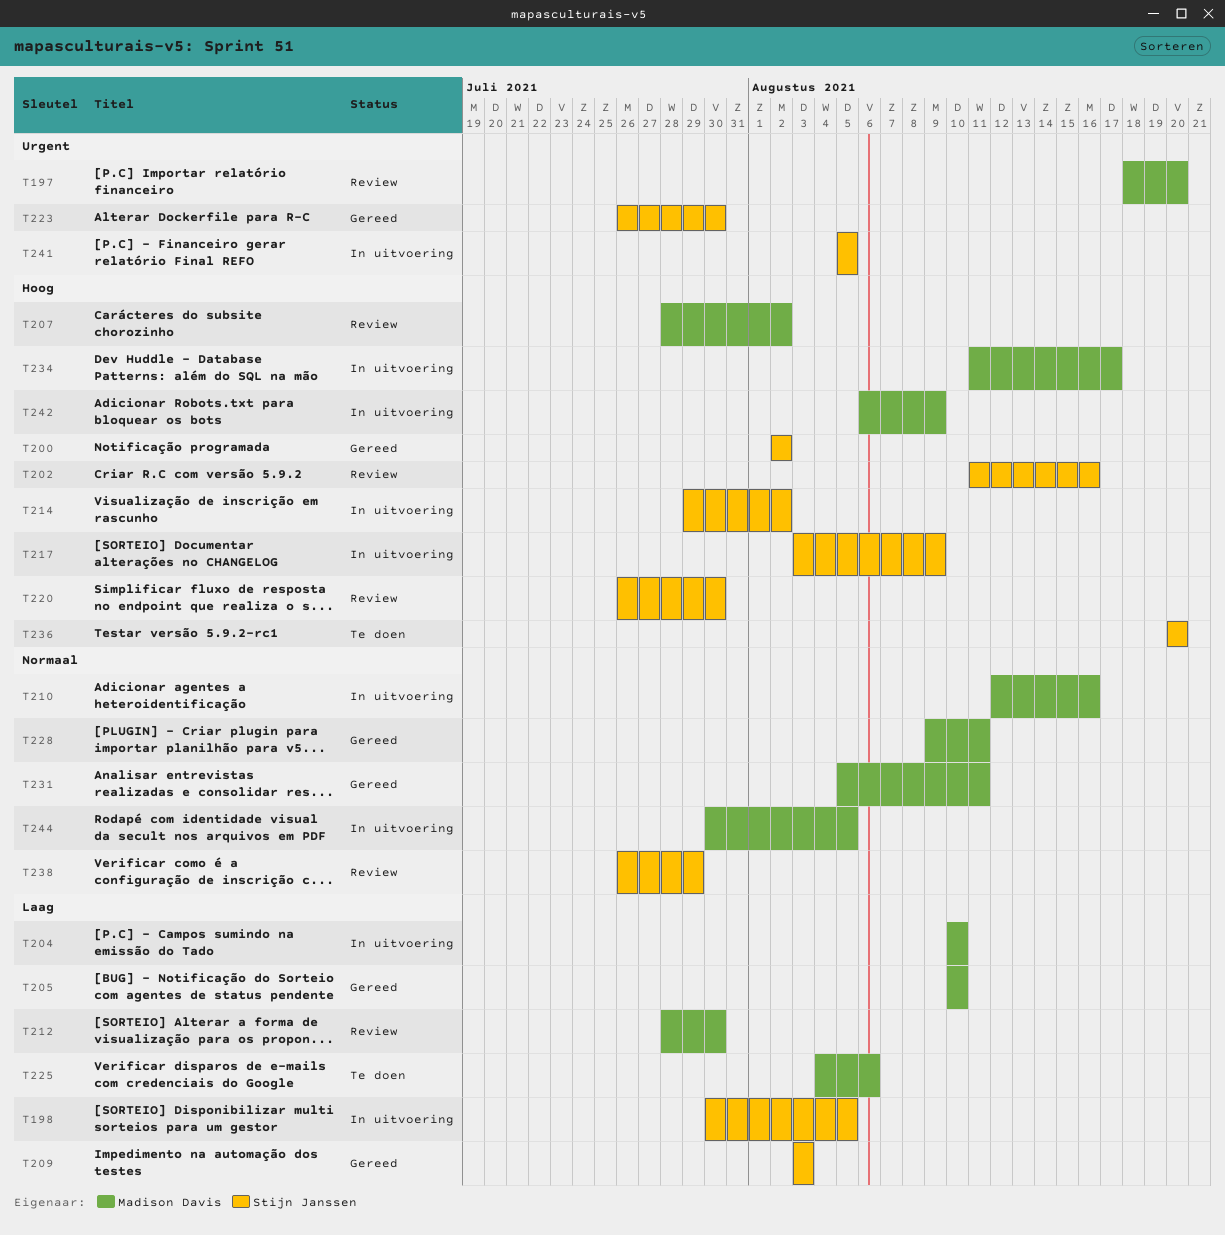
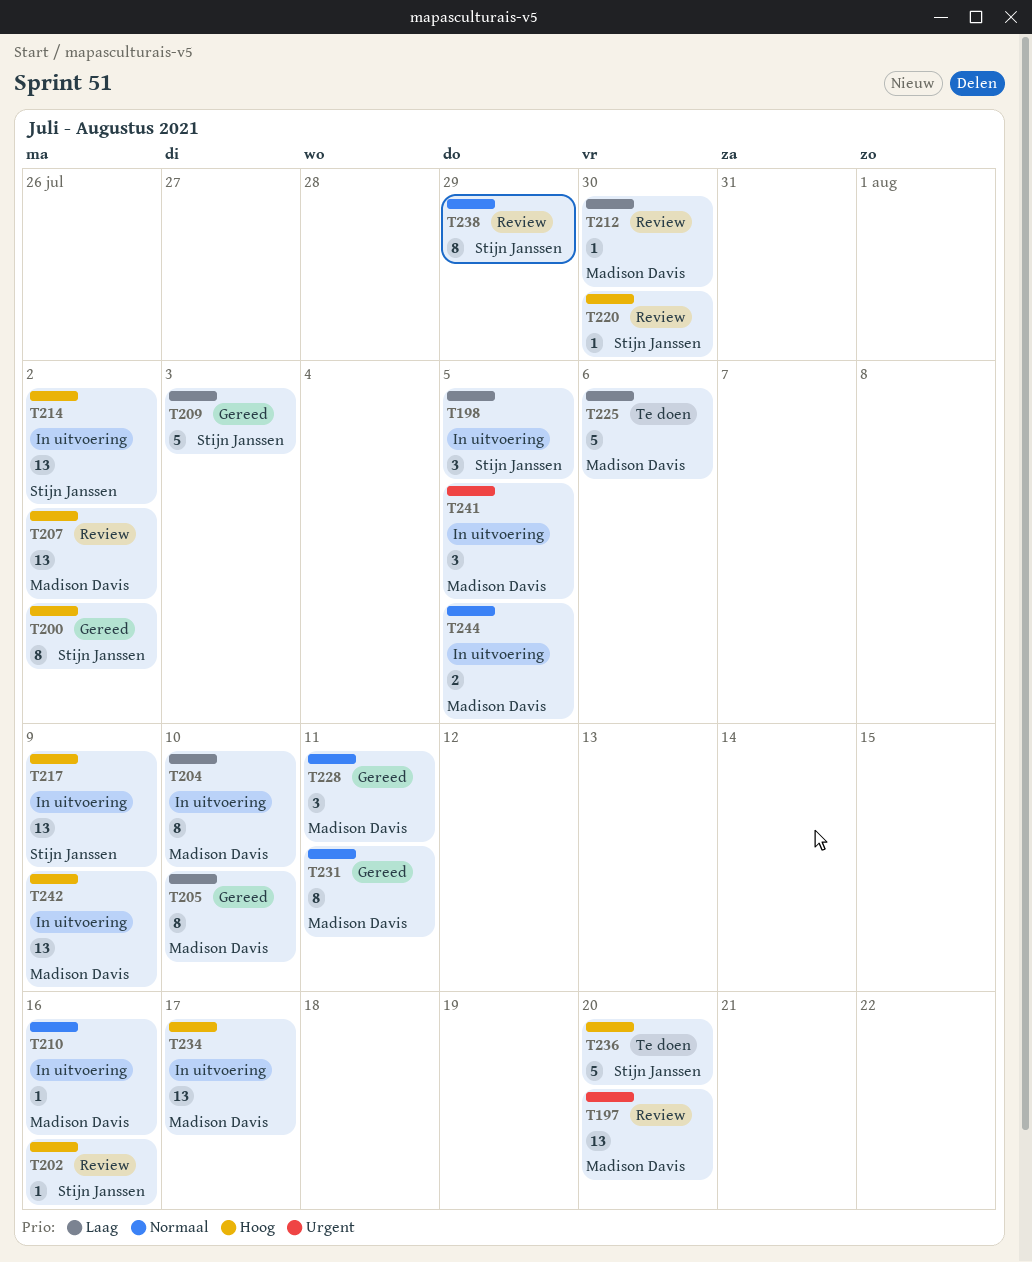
T223: present -> none
T241, owner: Stijn Janssen -> Madison Davis

